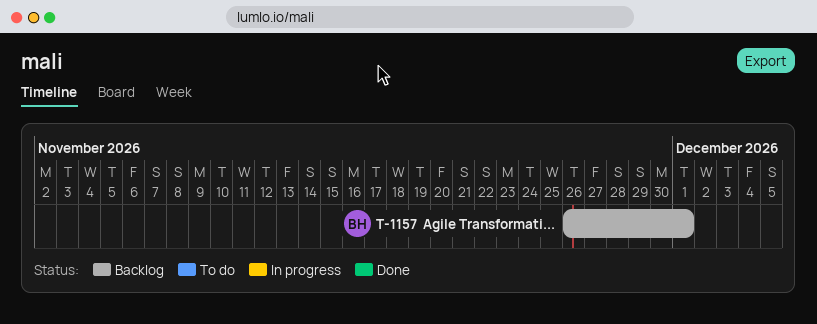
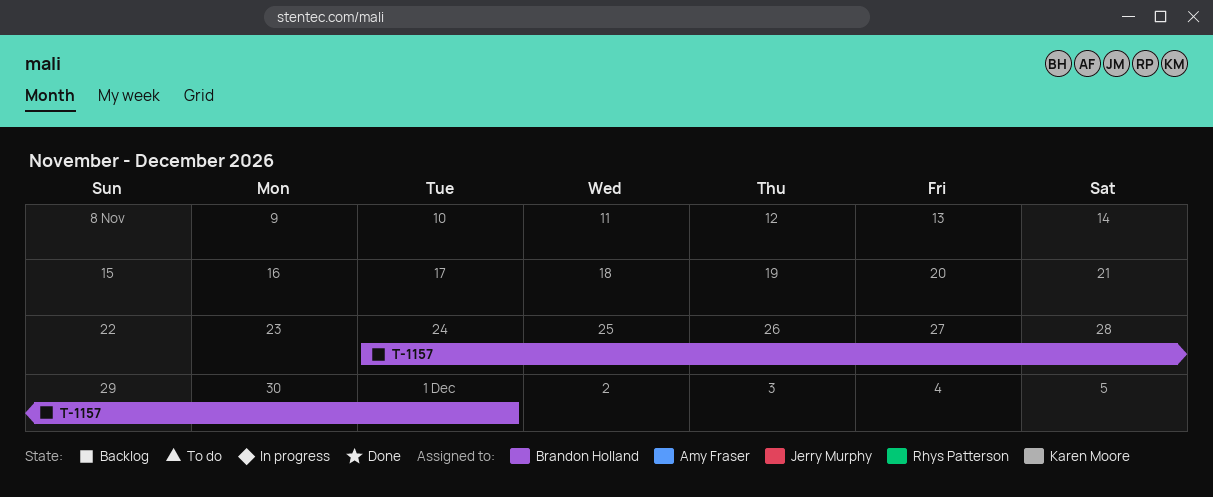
T-1157, start: Nov 26 -> Nov 24

